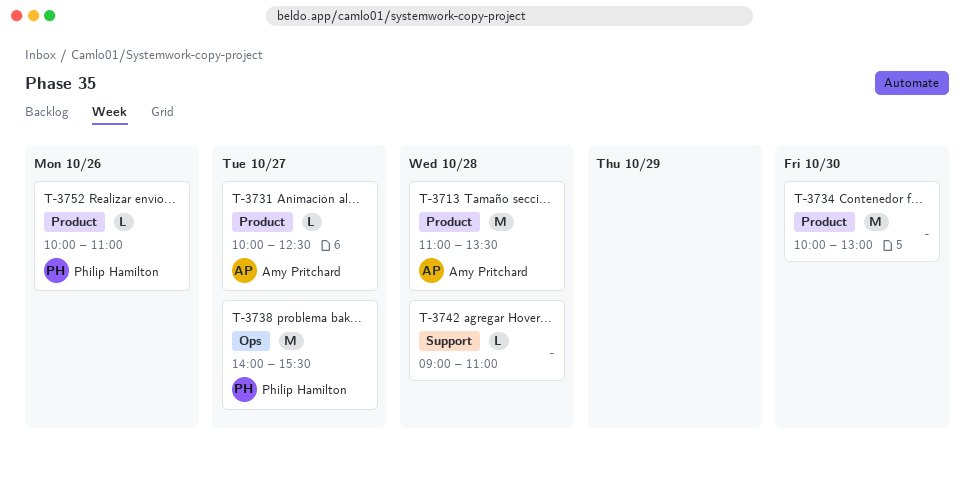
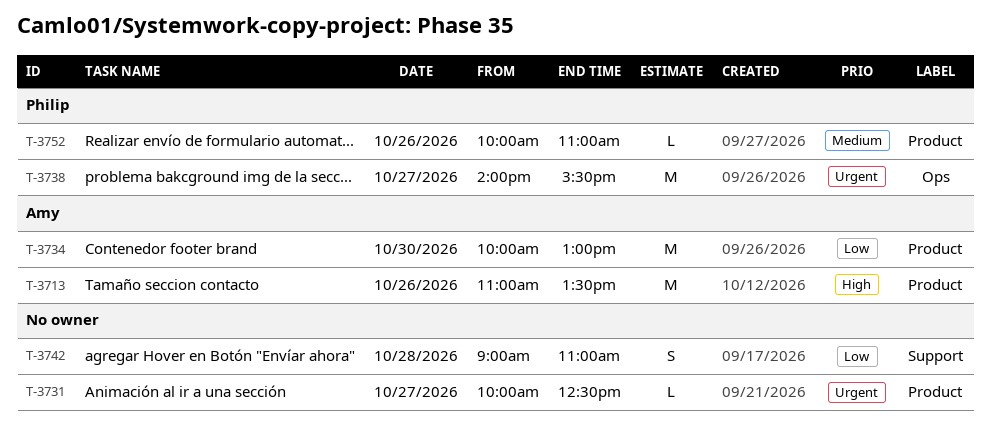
T-3713, day: Oct 28 -> Oct 26
T-3731, owner: Amy Pritchard -> none
T-3734, owner: none -> Amy Pritchard
T-3742, estimate: L -> S

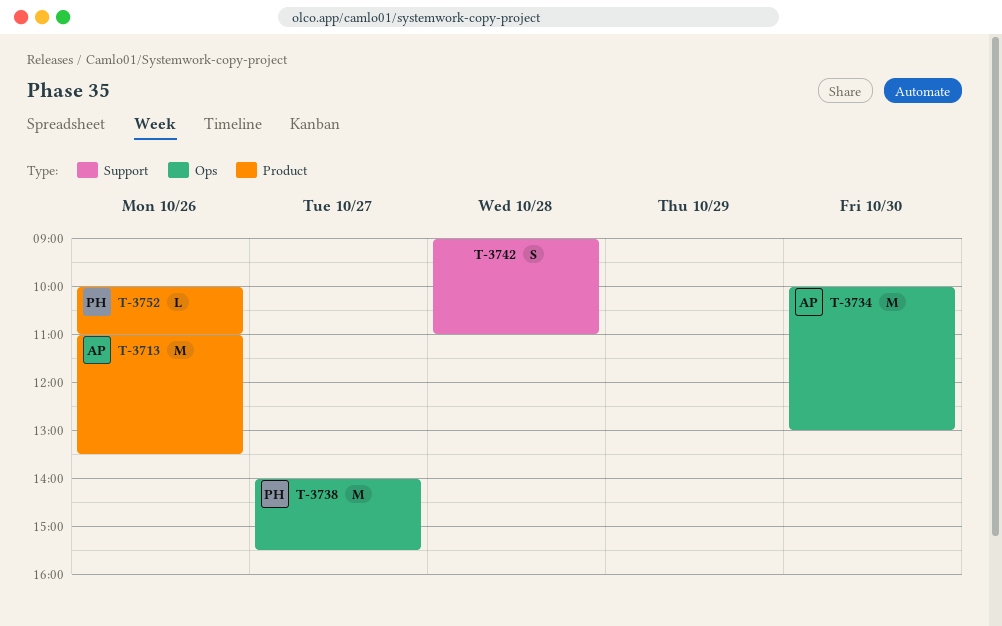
T-3731: present -> none
T-3734, label: Product -> Ops

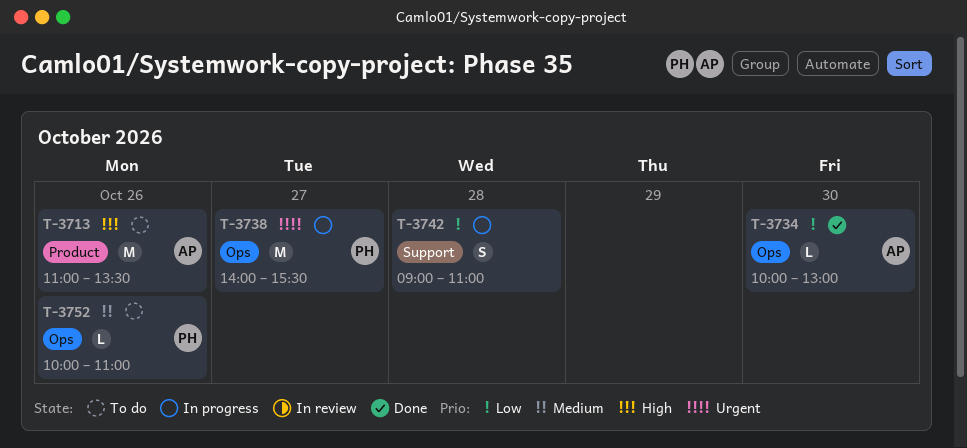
T-3734, estimate: M -> L
T-3752, label: Product -> Ops

